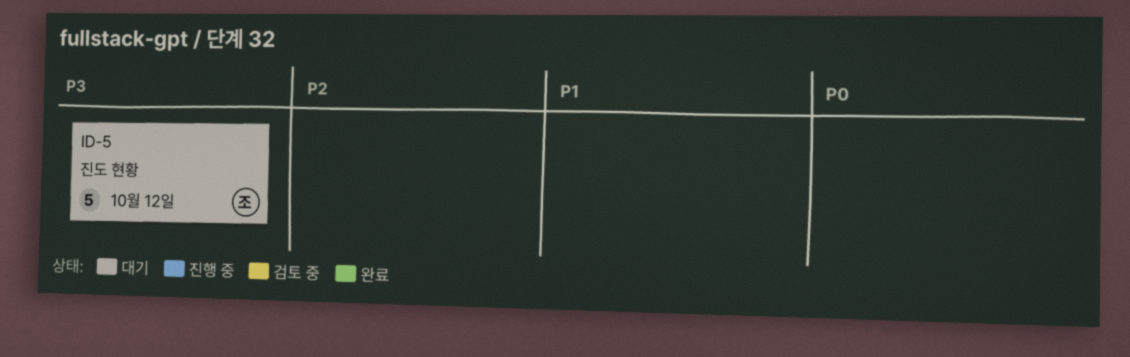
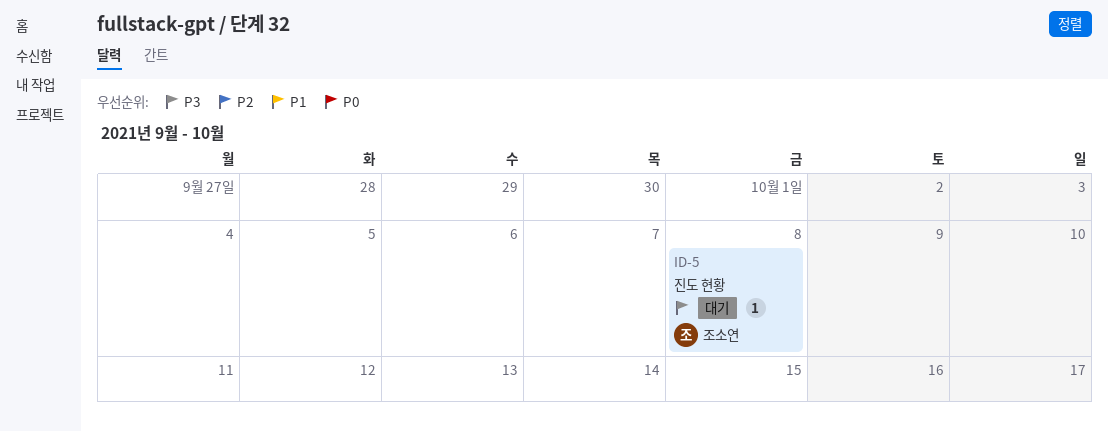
ID-5, estimate: 5 -> 1
ID-5, due: Oct 12 -> Oct 8

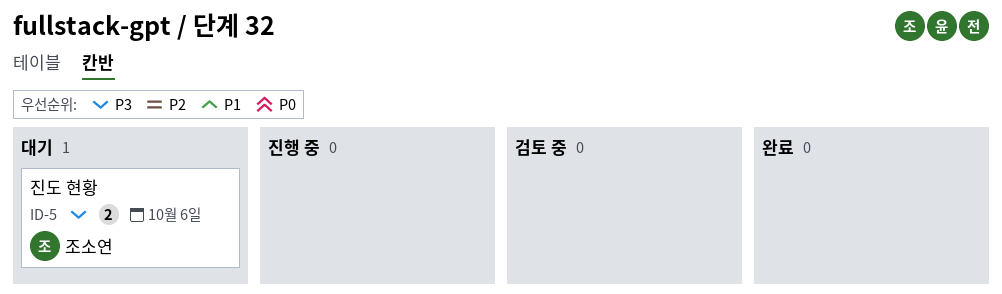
ID-5, estimate: 1 -> 2
ID-5, due: Oct 8 -> Oct 6

